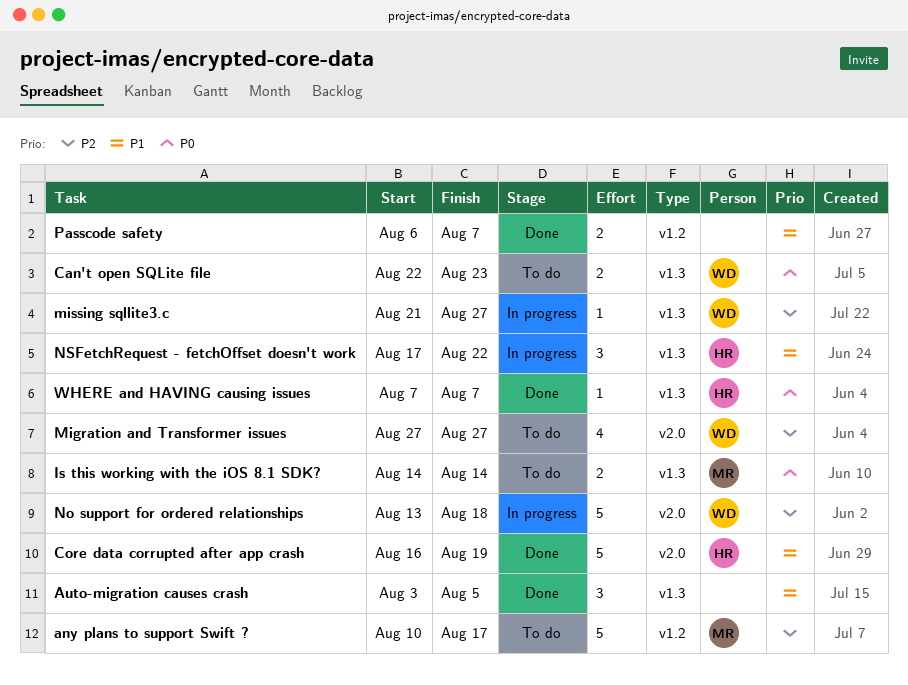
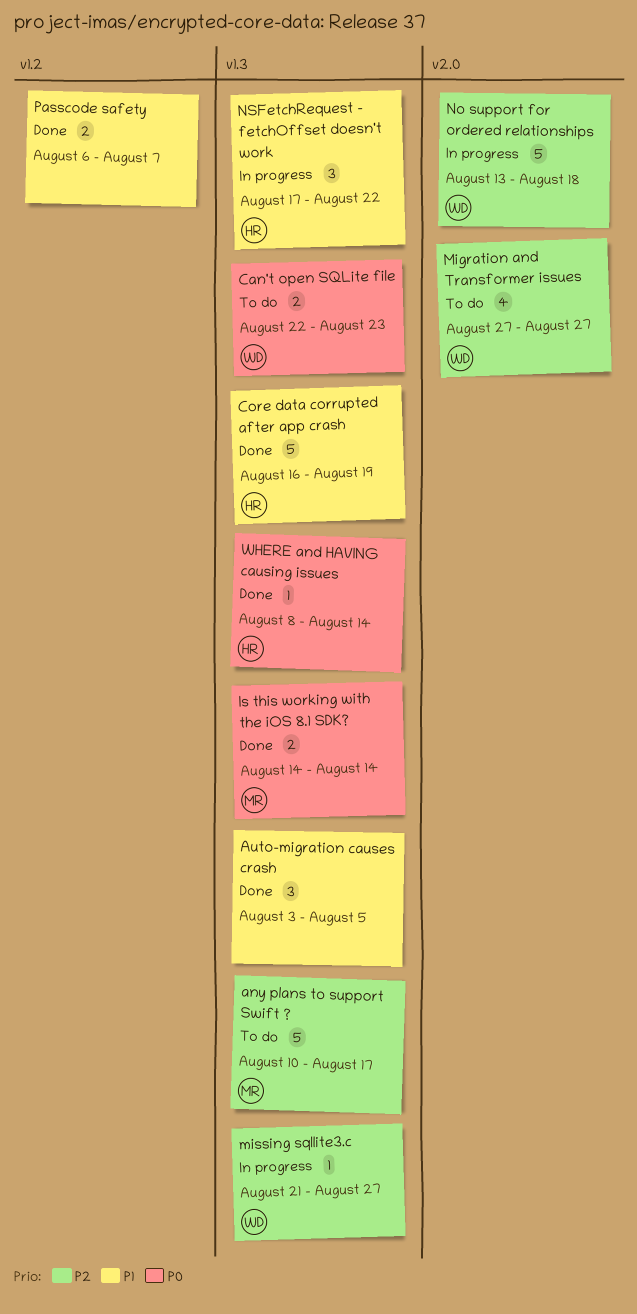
any plans to support Swift ?, label: v1.2 -> v1.3
Core data corrupted after app crash, label: v2.0 -> v1.3
Is this working with the iOS 8.1 SDK?, status: To do -> Done
WHERE and HAVING causing issues, start: Aug 7 -> Aug 8
WHERE and HAVING causing issues, due: Aug 7 -> Aug 14

